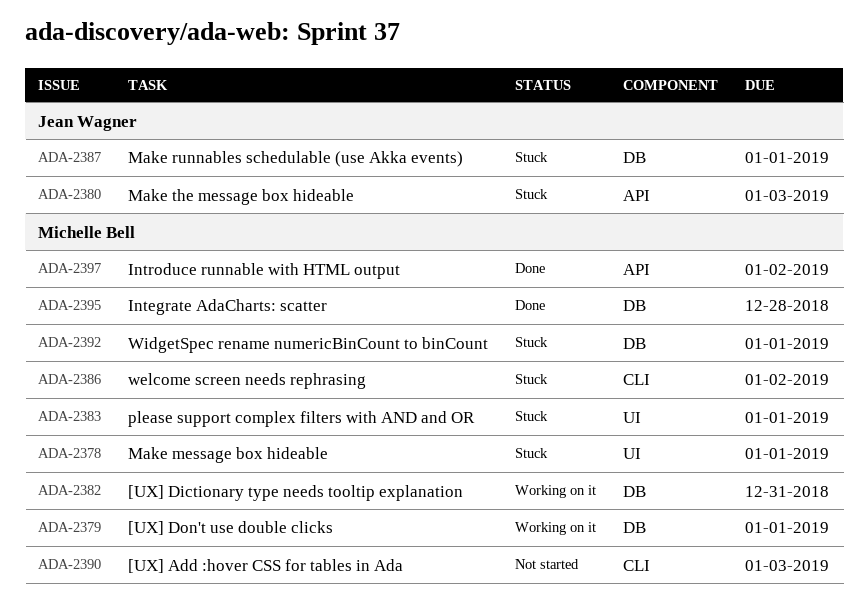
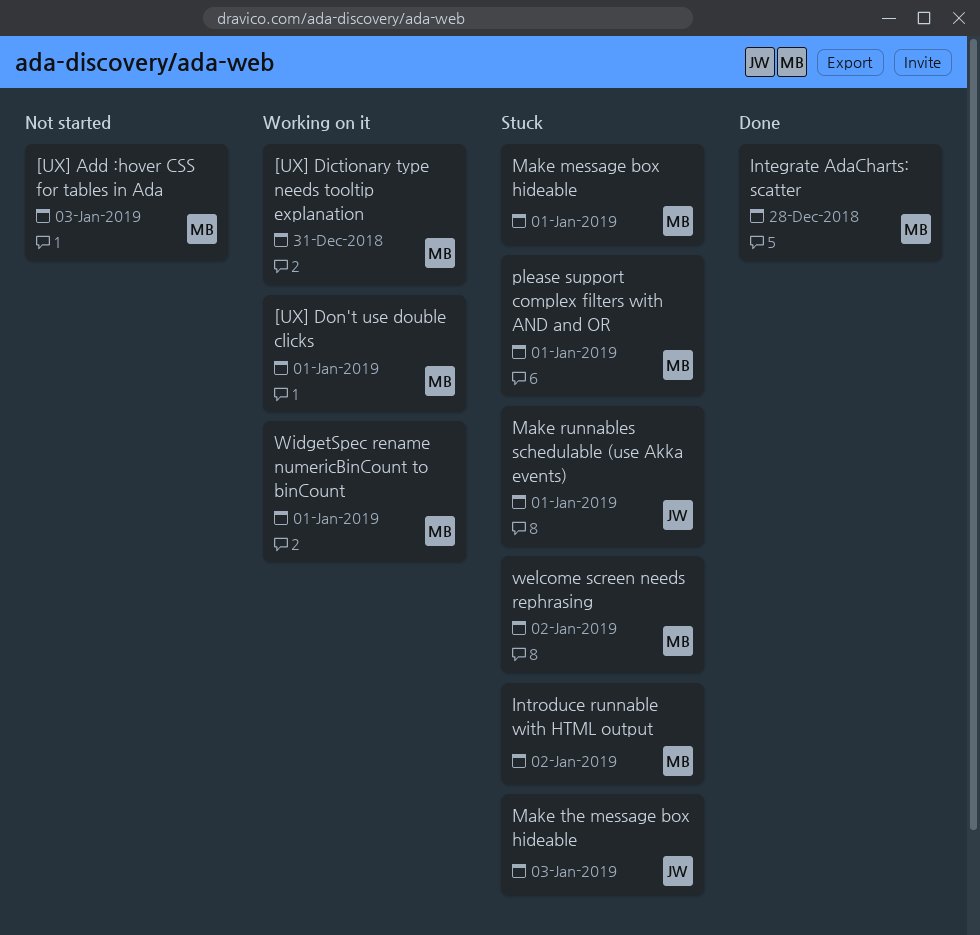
Introduce runnable with HTML output, status: Done -> Stuck
WidgetSpec rename numericBinCount to binCount, status: Stuck -> Working on it

